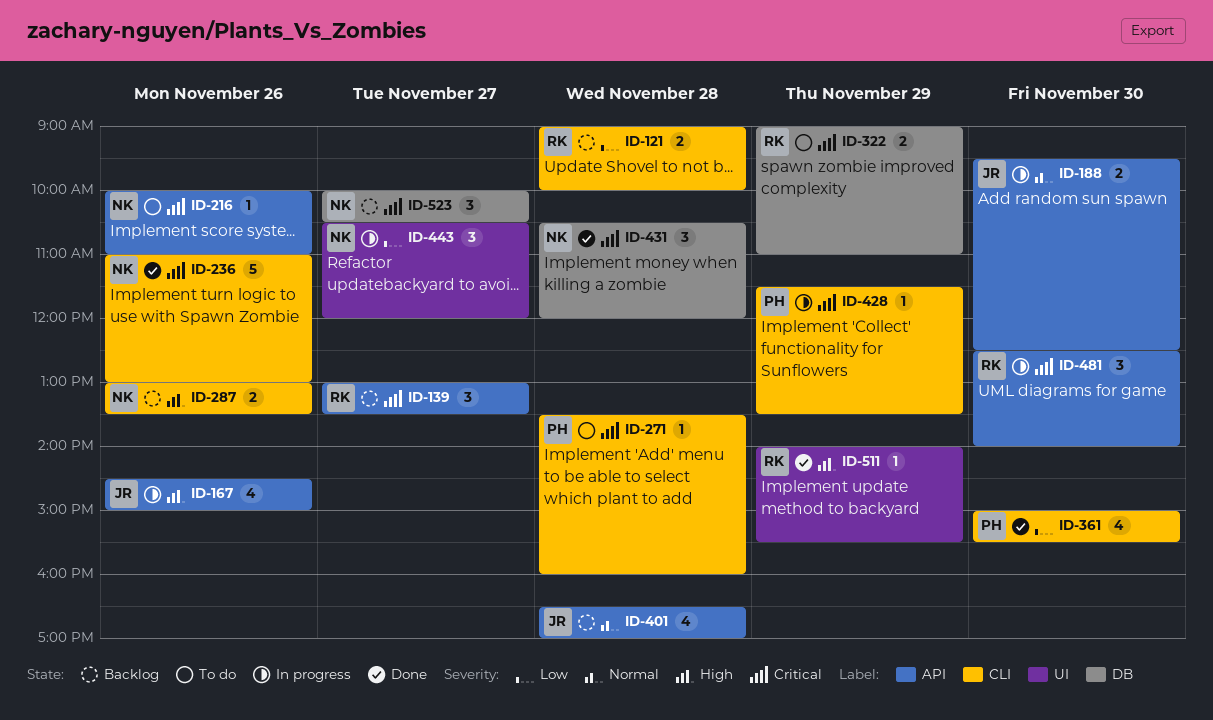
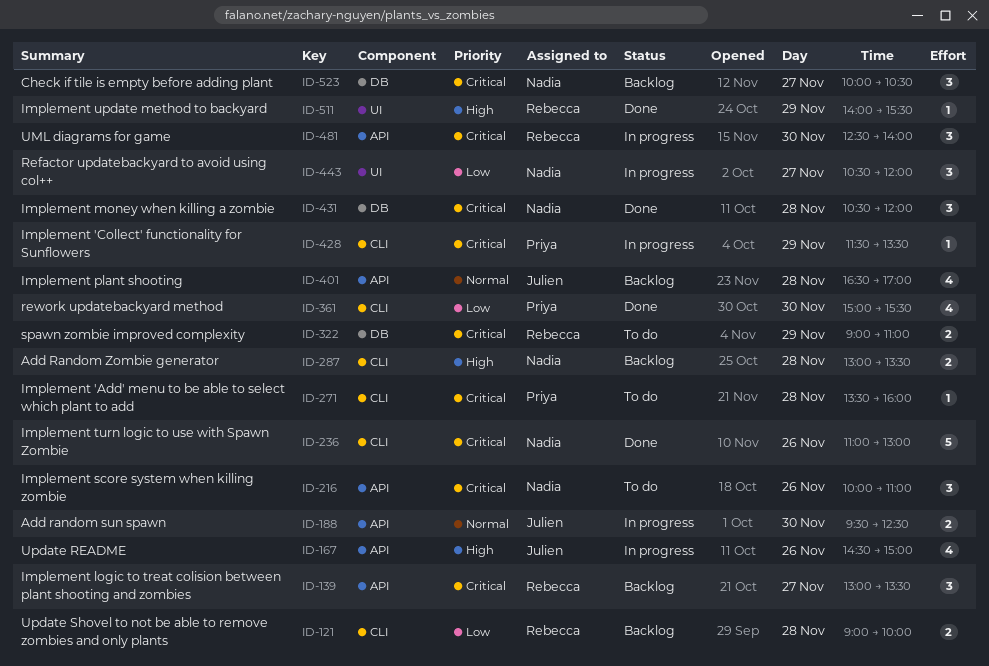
ID-216, estimate: 1 -> 3
ID-287, day: Nov 26 -> Nov 28

